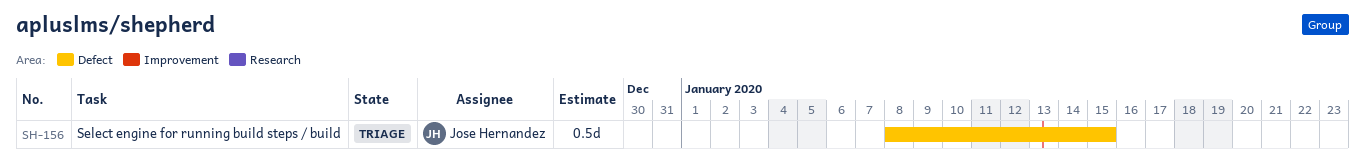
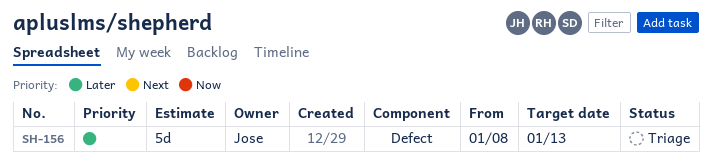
SH-156, estimate: 0.5d -> 5d
SH-156, due: Jan 15 -> Jan 13

